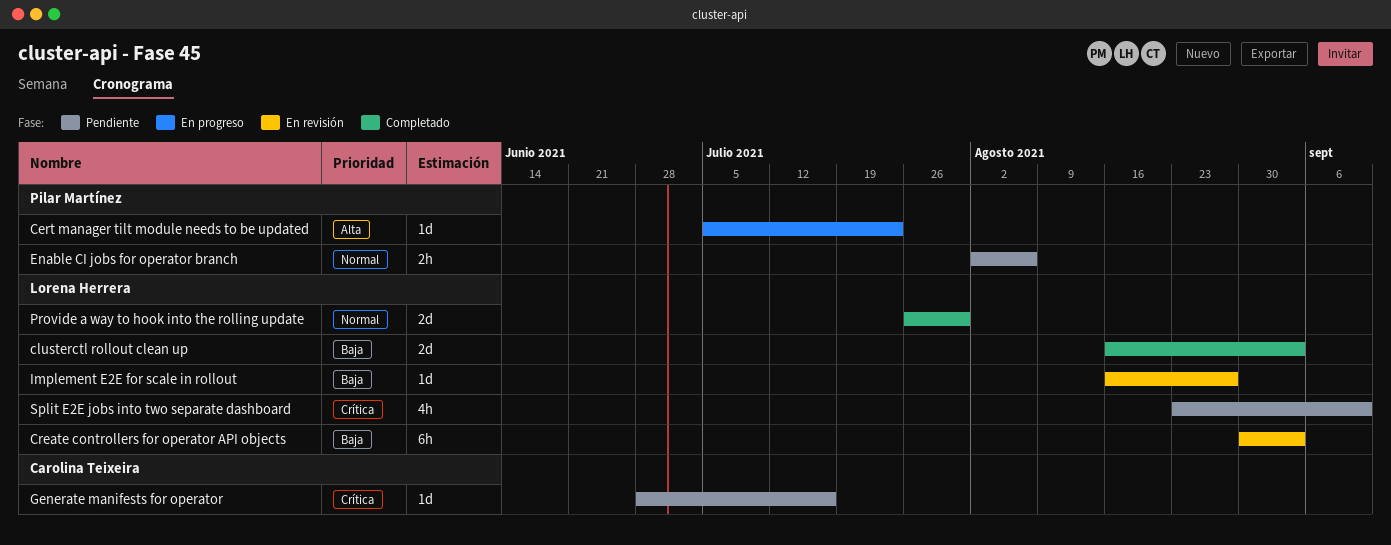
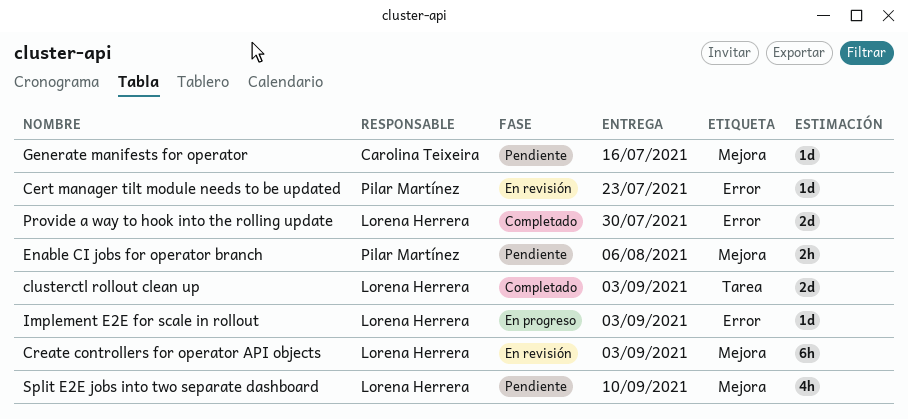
Cert manager tilt module needs to be updated, status: En progreso -> En revisión
Implement E2E for scale in rollout, status: En revisión -> En progreso
Implement E2E for scale in rollout, due: Aug 27 -> Sep 3

